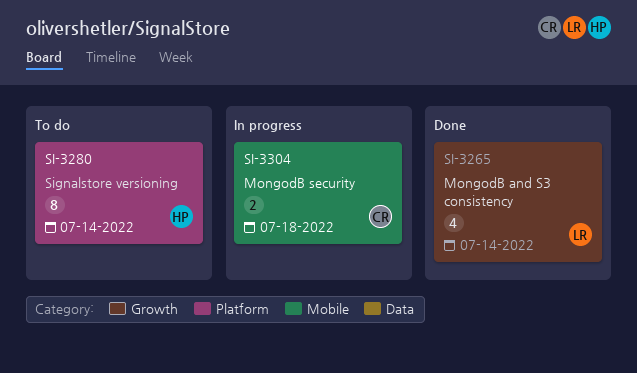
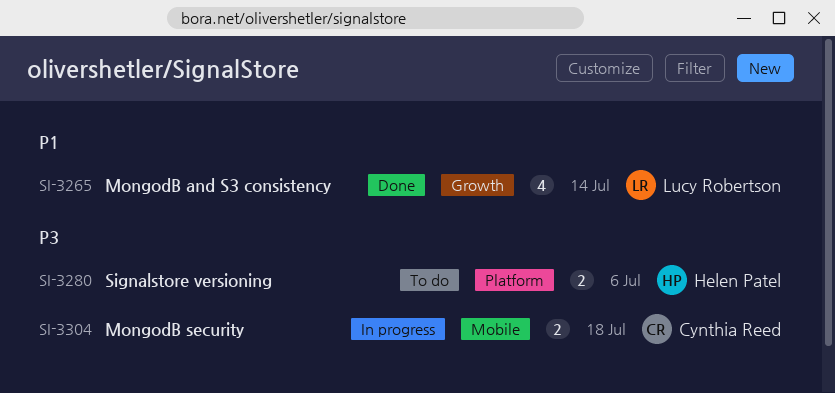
SI-3280, estimate: 8 -> 2
SI-3280, due: Jul 14 -> Jul 6

